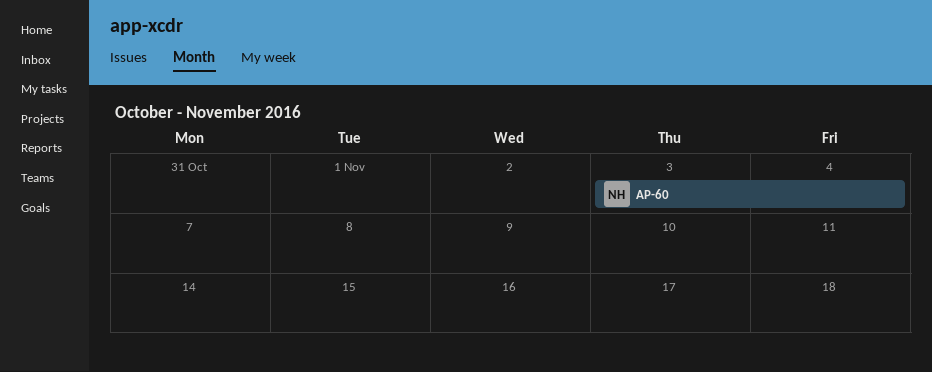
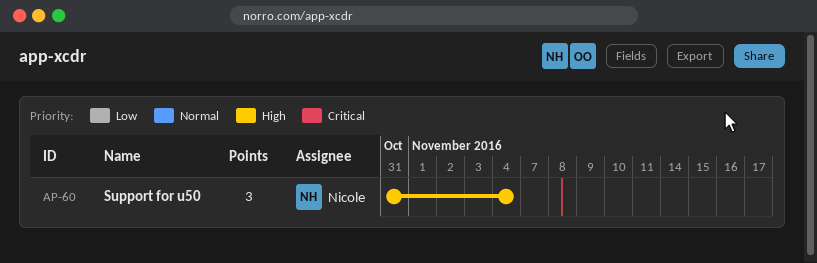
AP-60, start: Nov 3 -> Oct 31

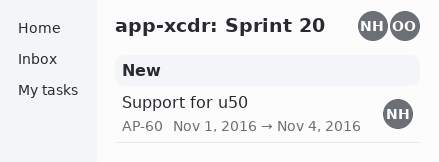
AP-60, start: Oct 31 -> Nov 1

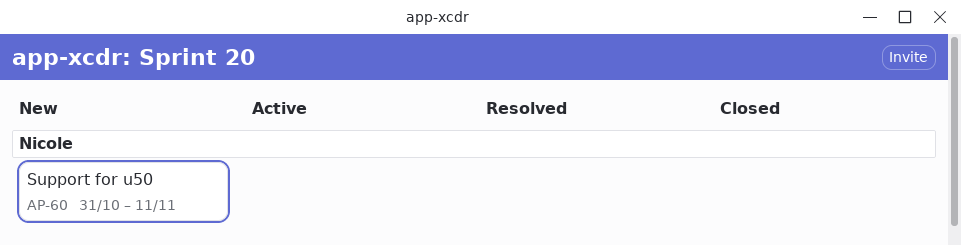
AP-60, start: Nov 1 -> Oct 31
AP-60, due: Nov 4 -> Nov 11

